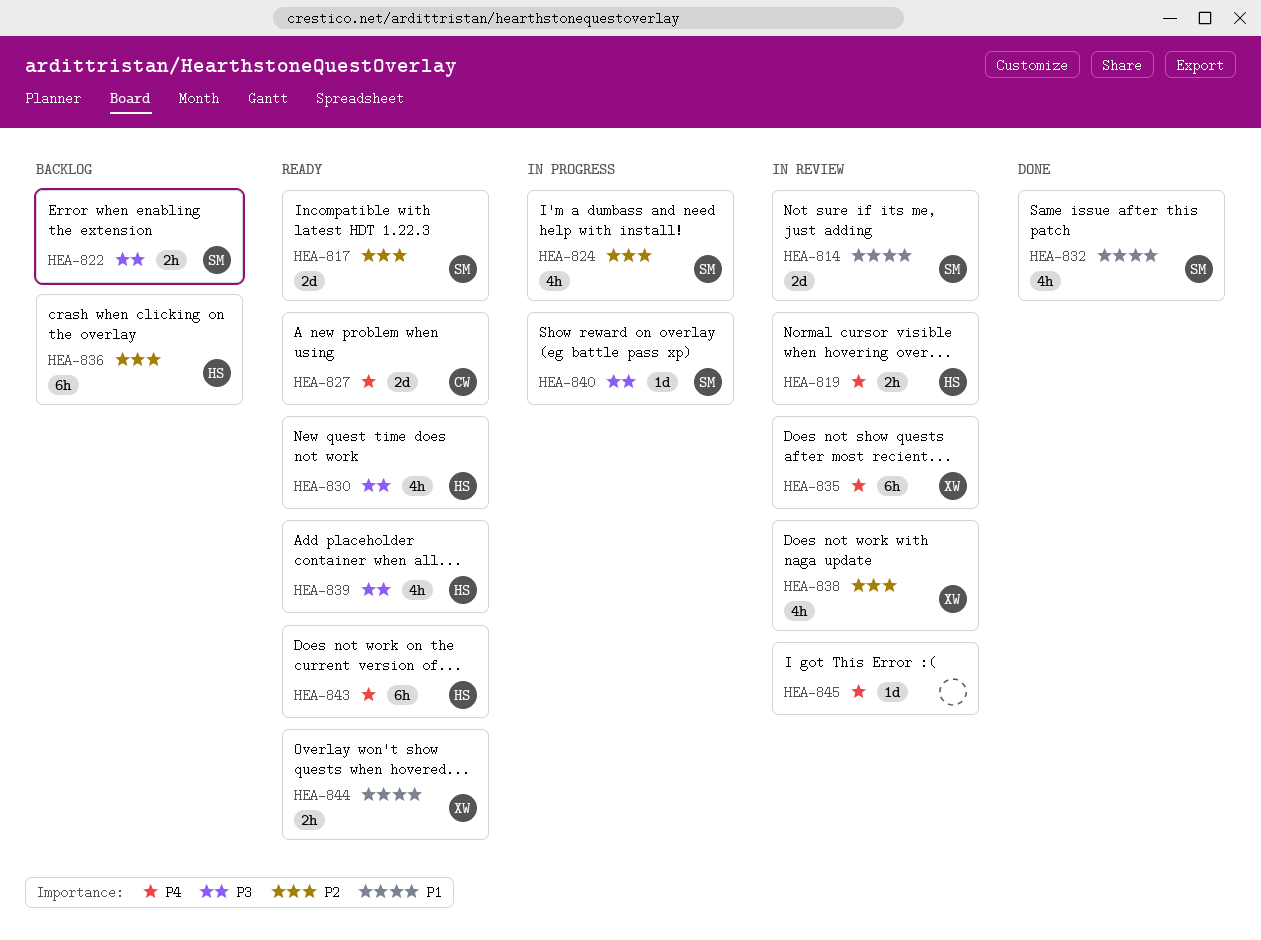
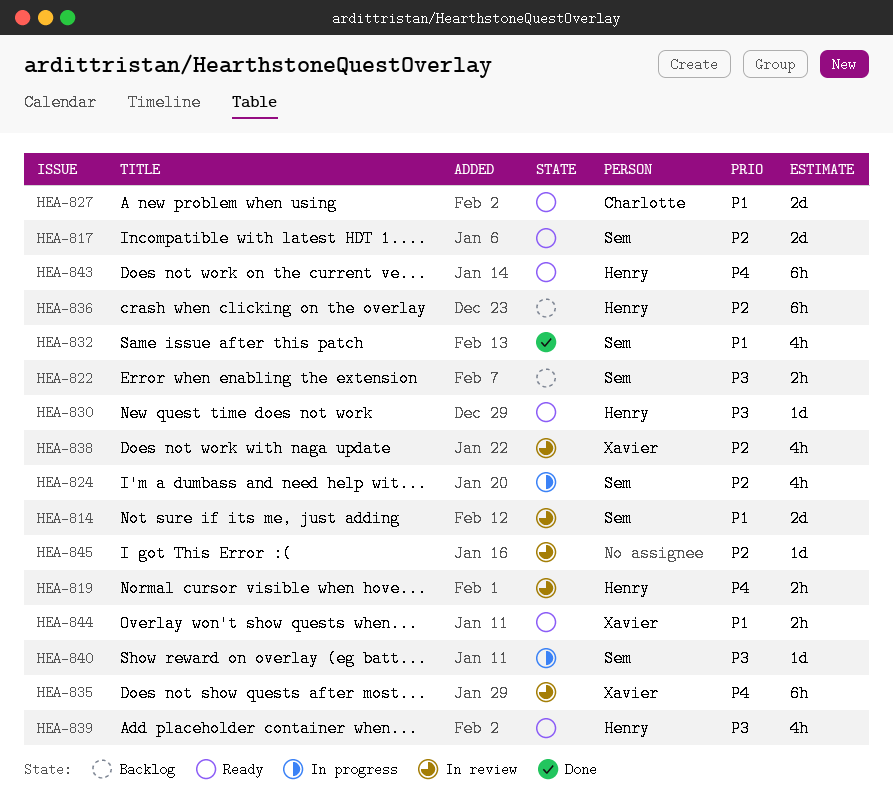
HEA-827, priority: P4 -> P1
HEA-830, estimate: 4h -> 1d
HEA-845, priority: P4 -> P2

